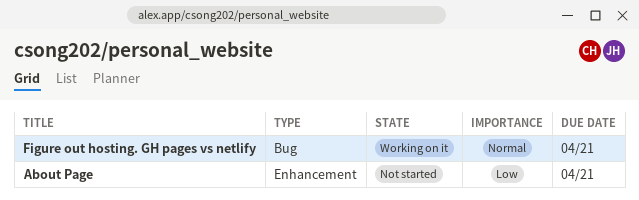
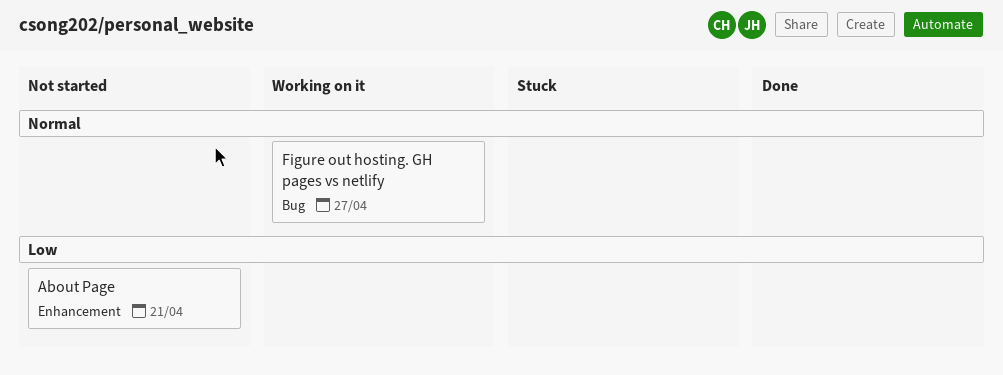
Figure out hosting. GH pages vs netlify, due: Apr 21 -> Apr 27

